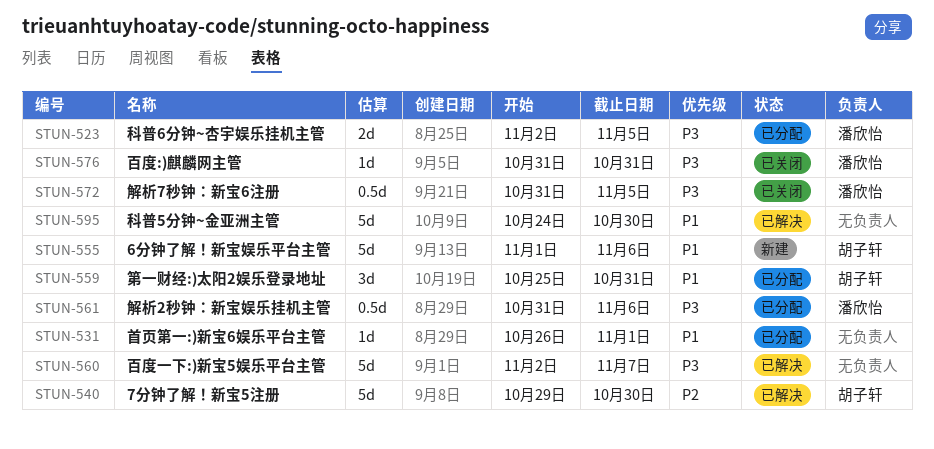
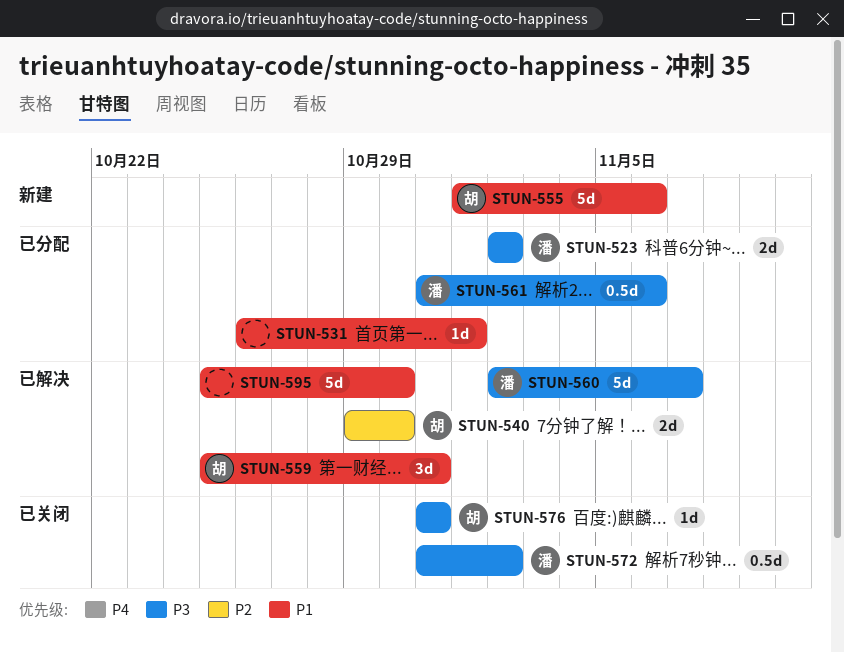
STUN-523, due: Nov 5 -> Nov 2
STUN-540, estimate: 5d -> 2d
STUN-559, status: 已分配 -> 已解决
STUN-560, owner: none -> 潘欣怡
STUN-572, due: Nov 5 -> Nov 2
STUN-576, owner: 潘欣怡 -> 胡子轩
STUN-595, start: Oct 24 -> Oct 25

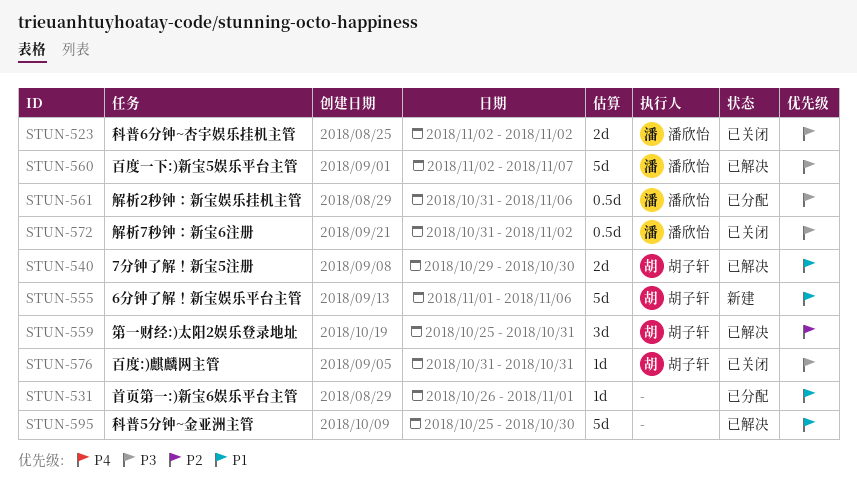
STUN-523, status: 已分配 -> 已关闭
STUN-540, priority: P2 -> P1
STUN-559, priority: P1 -> P2

